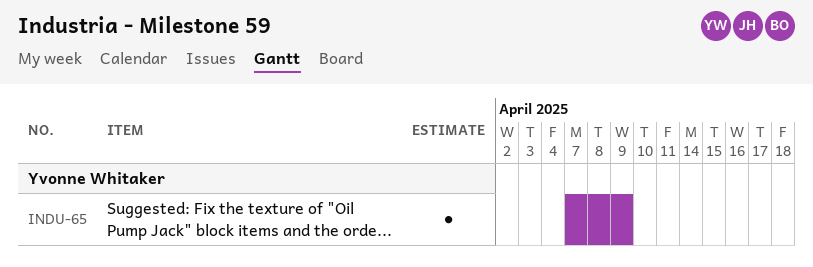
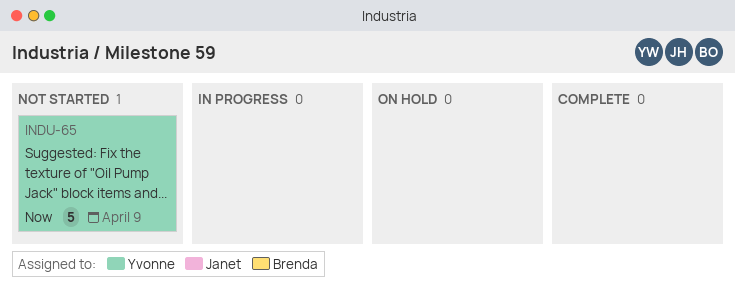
INDU-65, estimate: 1 -> 5

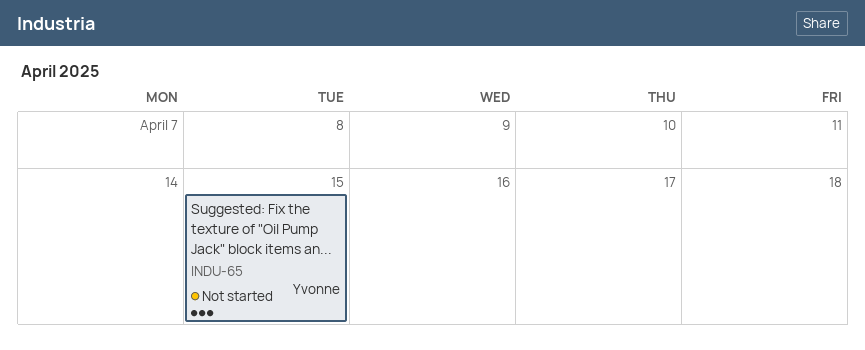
INDU-65, estimate: 5 -> 3
INDU-65, due: Apr 9 -> Apr 15

